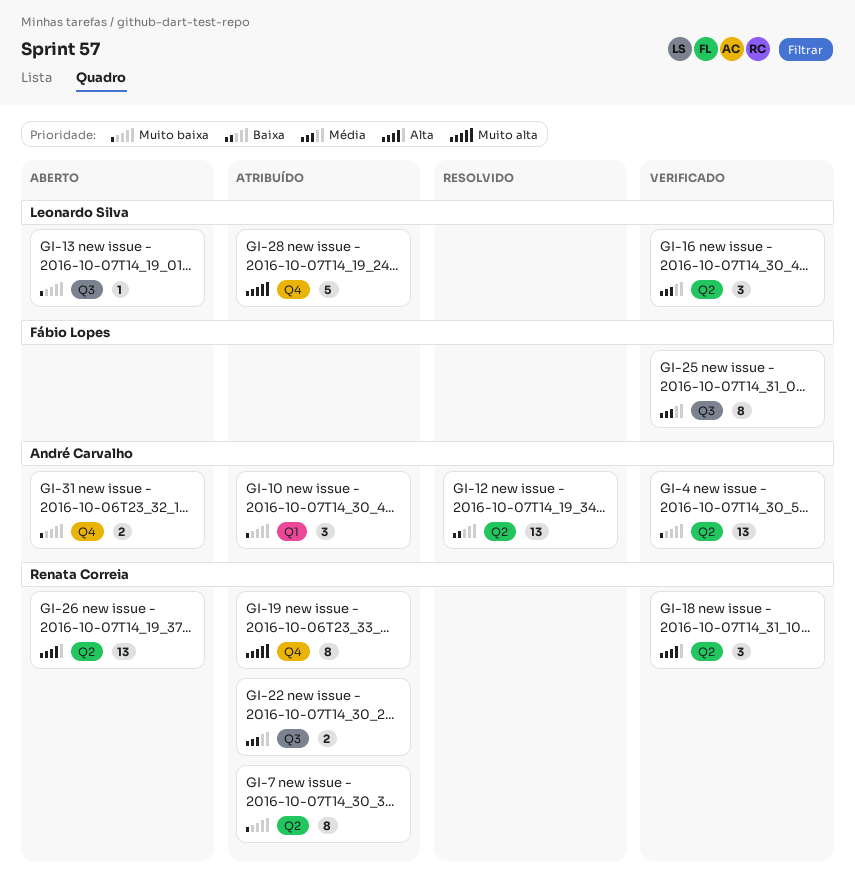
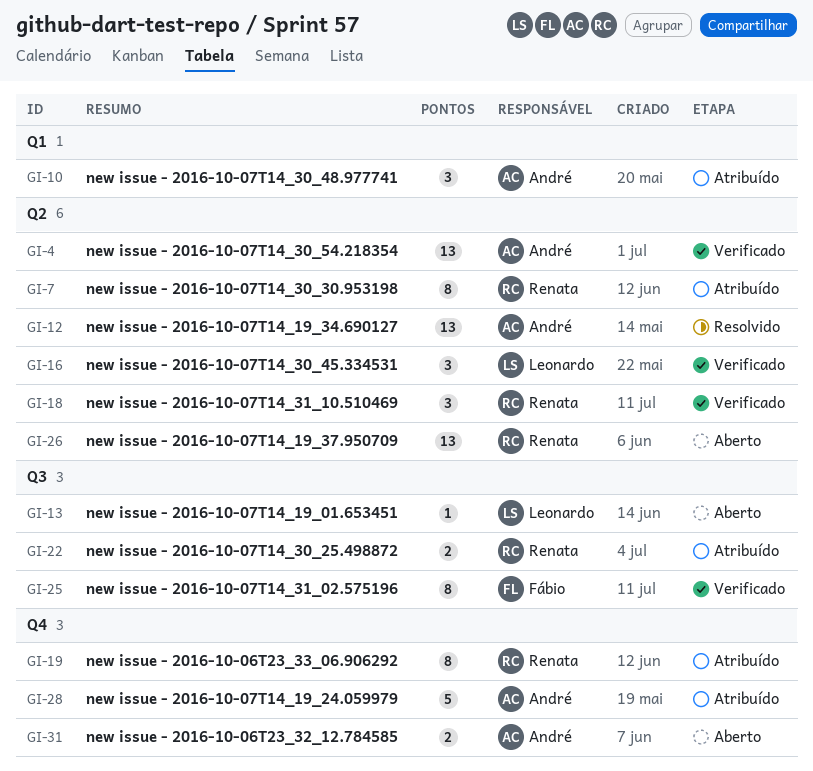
GI-28, owner: Leonardo Silva -> André Carvalho

